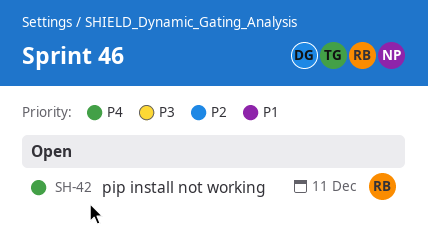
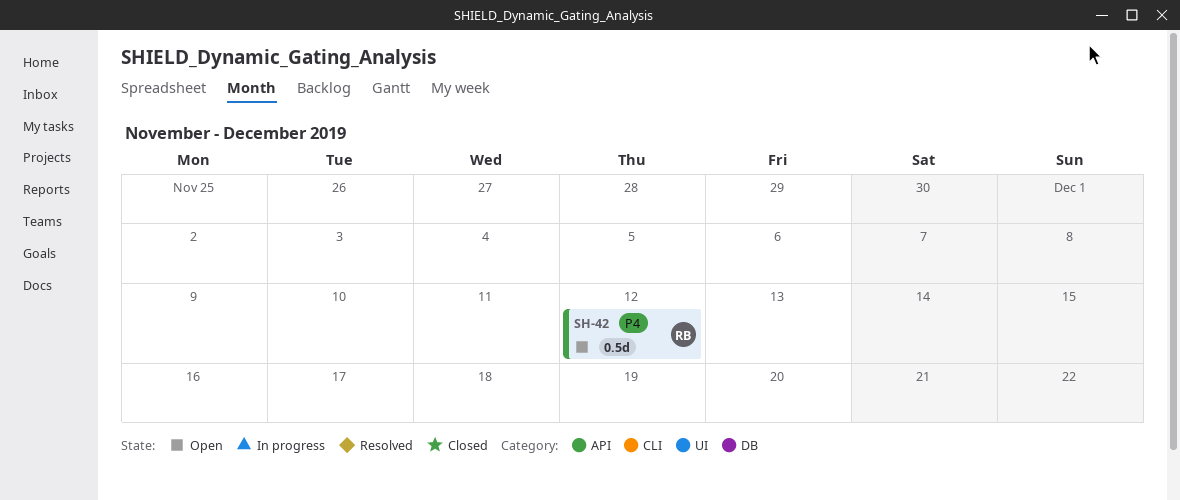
SH-42, due: Dec 11 -> Dec 12

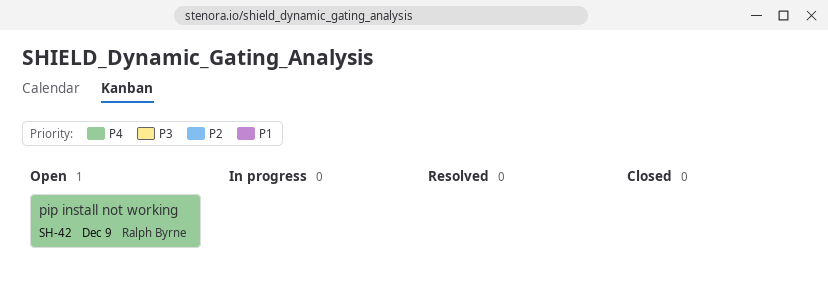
SH-42, due: Dec 12 -> Dec 9

